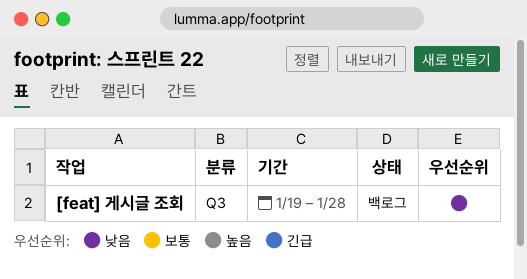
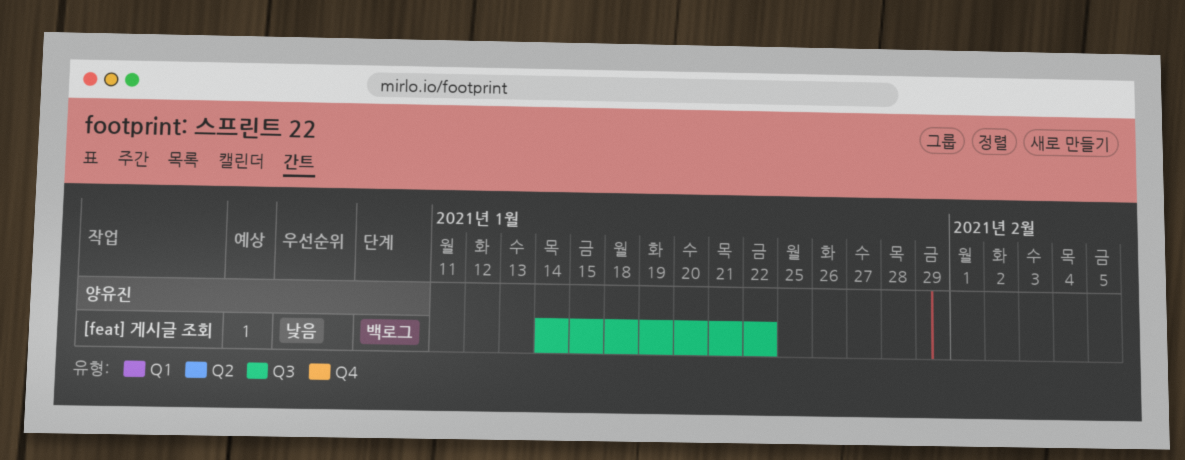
[feat] 게시글 조회, start: Jan 19 -> Jan 14
[feat] 게시글 조회, due: Jan 28 -> Jan 22

